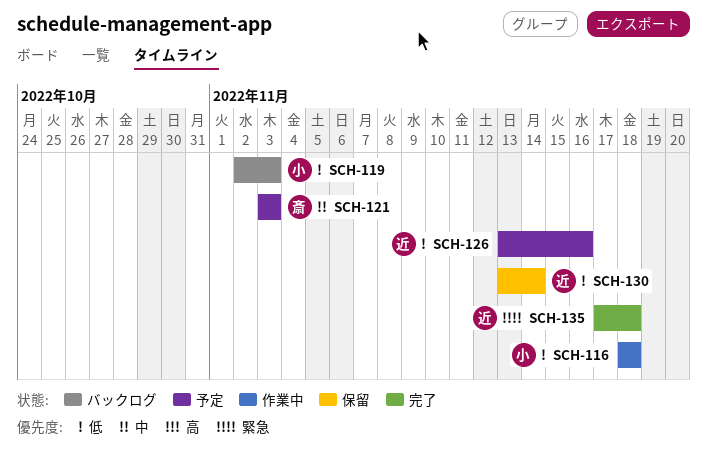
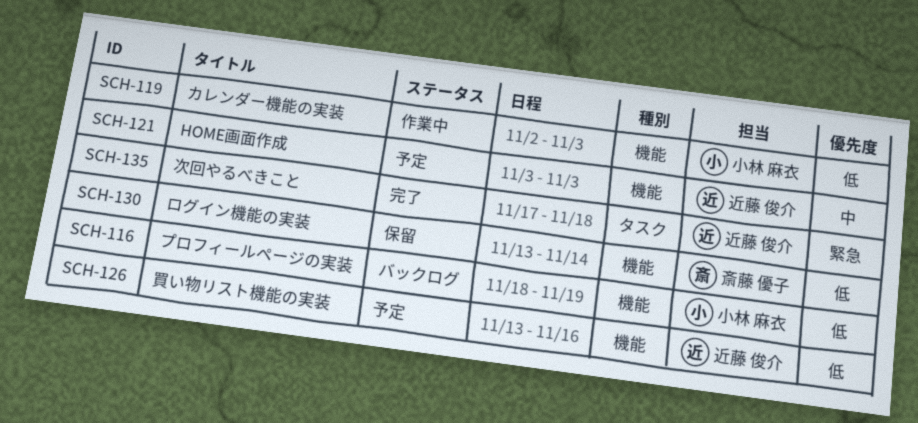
SCH-116, status: 作業中 -> バックログ
SCH-116, due: Nov 18 -> Nov 19
SCH-119, status: バックログ -> 作業中
SCH-121, owner: 斎藤 優子 -> 近藤 俊介
SCH-130, owner: 近藤 俊介 -> 斎藤 優子

